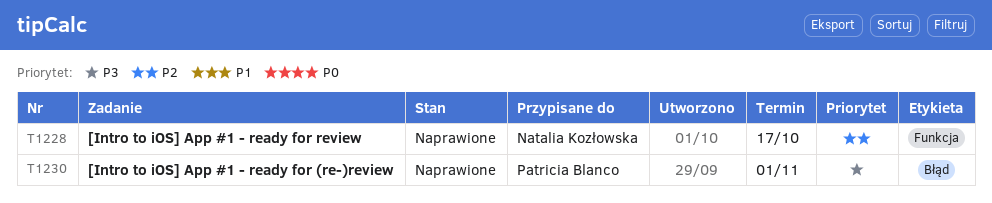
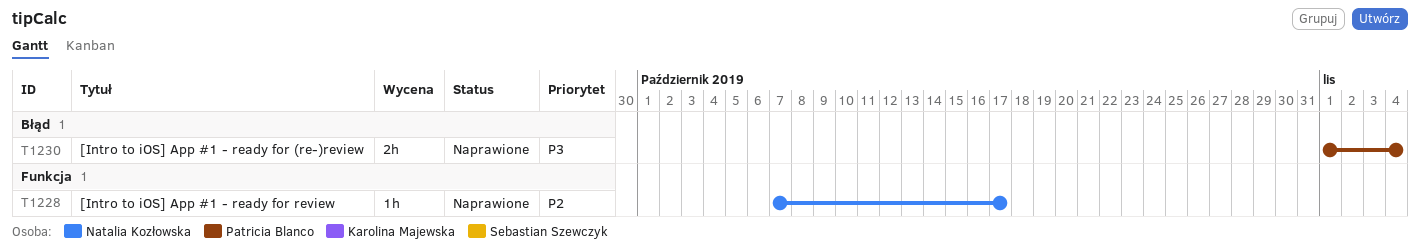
T1230, due: Nov 1 -> Nov 4

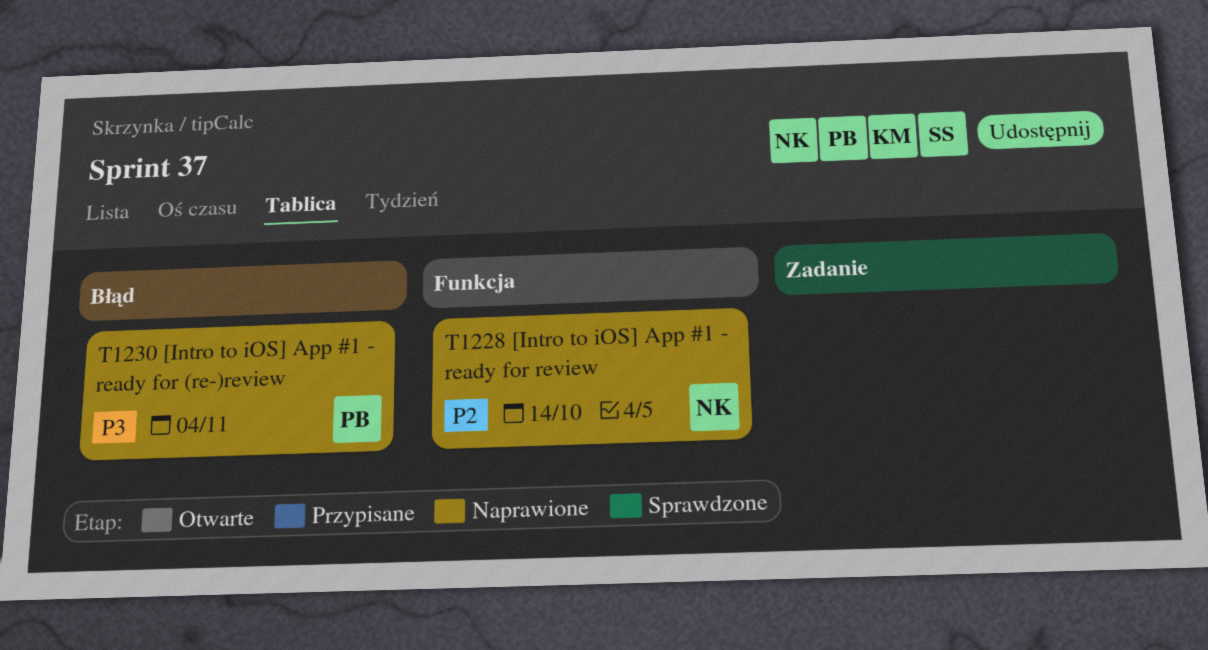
T1228, due: Oct 17 -> Oct 14

